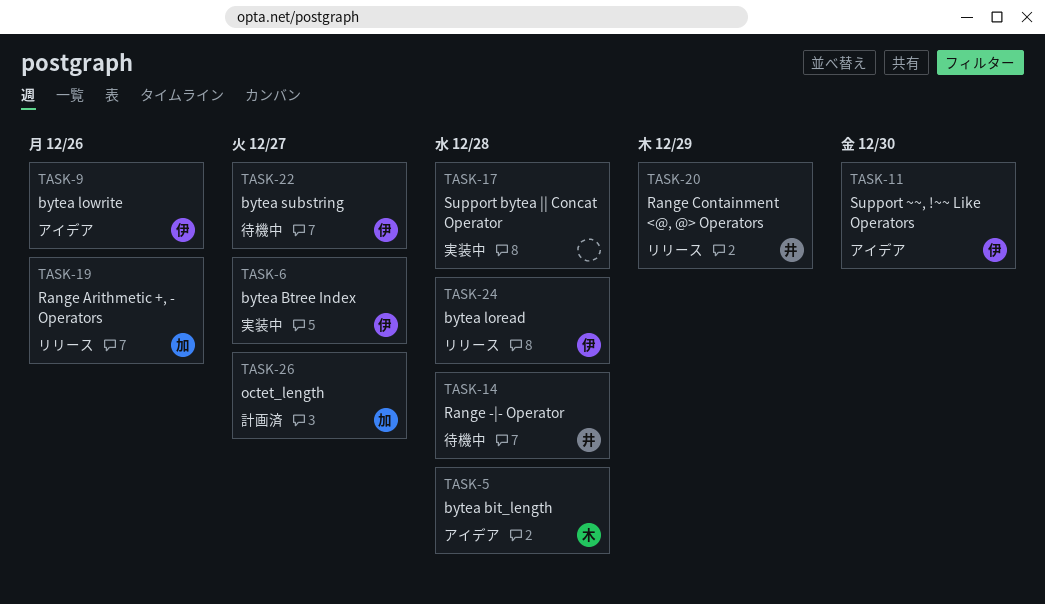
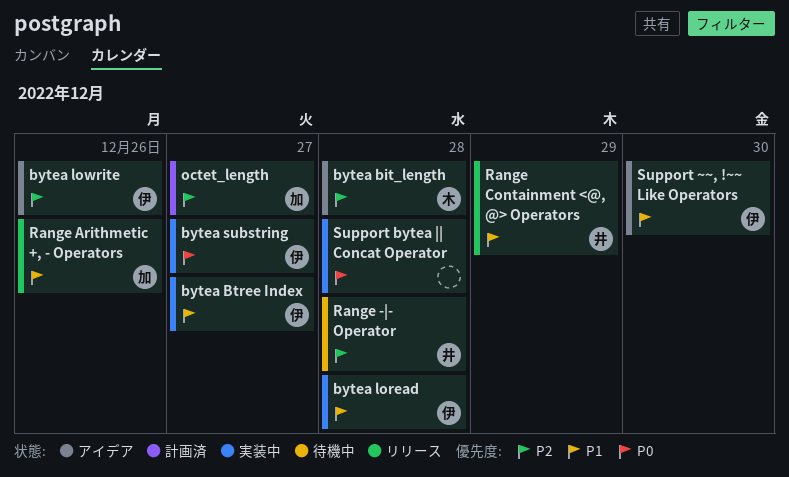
bytea loread, status: リリース -> 実装中
bytea substring, status: 待機中 -> 実装中

